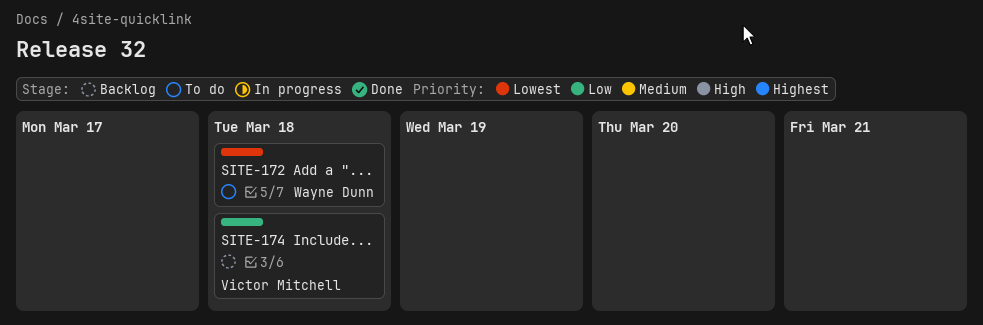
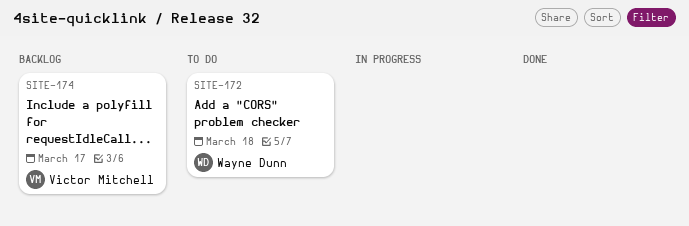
SITE-174, due: Mar 18 -> Mar 17

